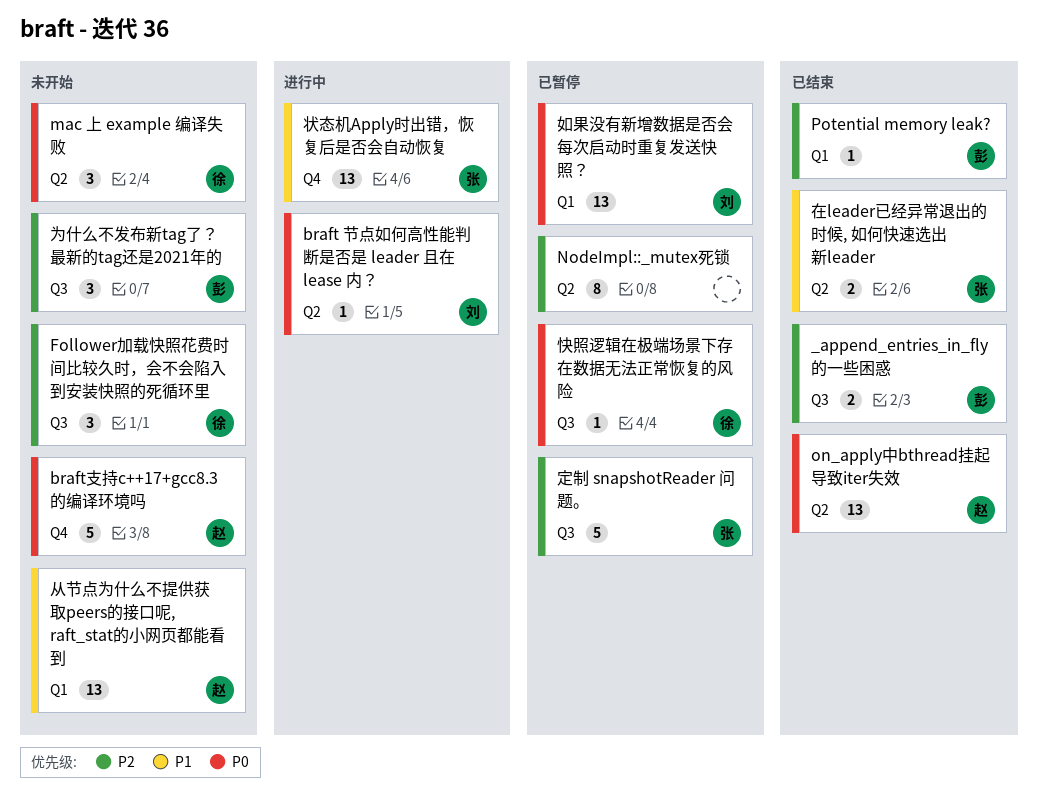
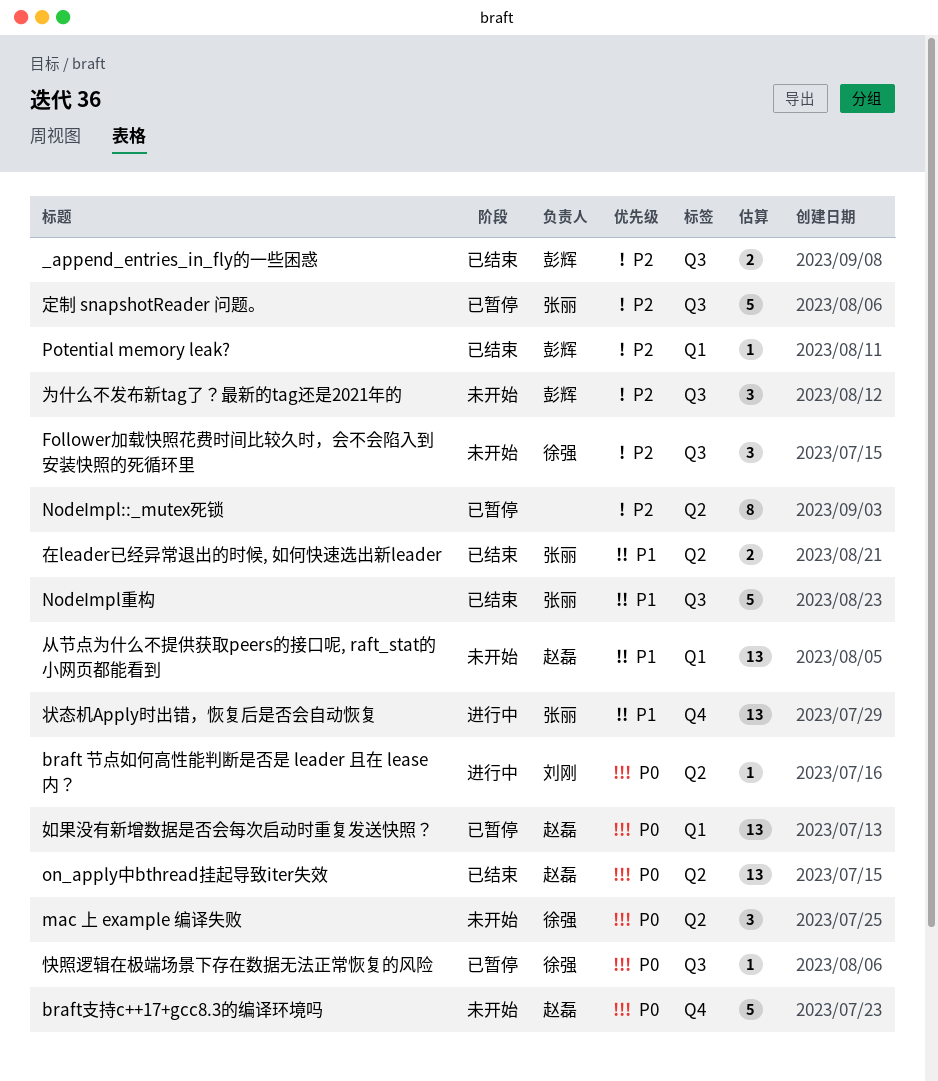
NodeImpl重构: none -> present
如果没有新增数据是否会每次启动时重复发送快照？, owner: 刘刚 -> 赵磊

